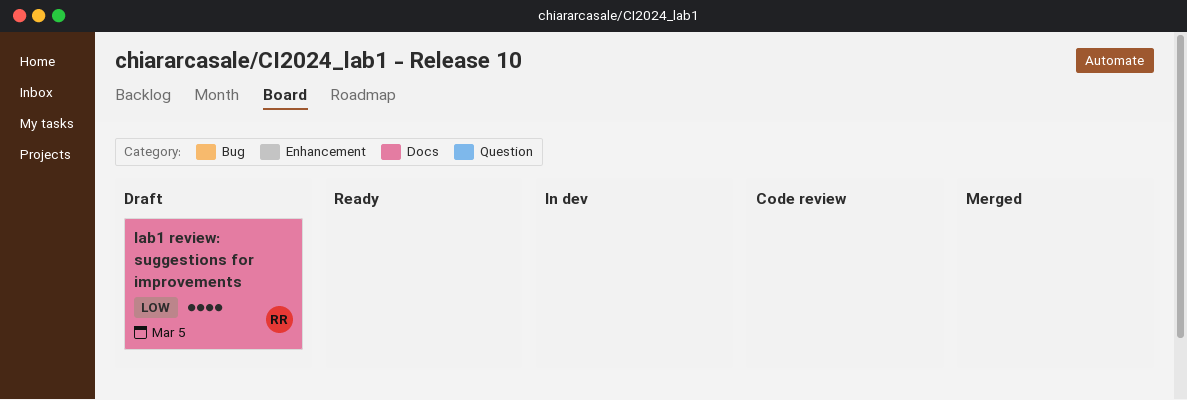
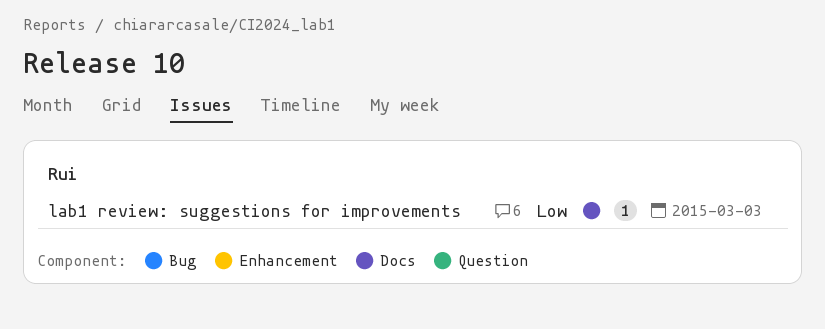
lab1 review: suggestions for improvements, estimate: 4 -> 1
lab1 review: suggestions for improvements, due: Mar 5 -> Mar 3

